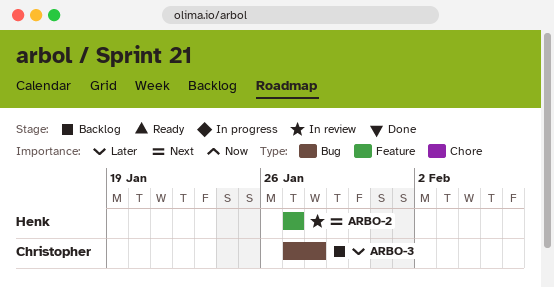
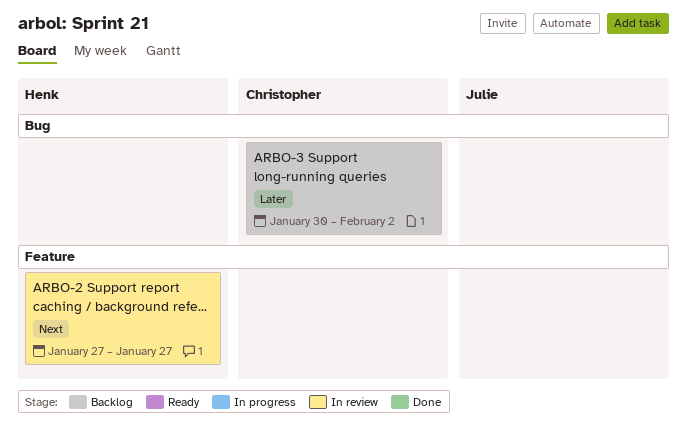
ARBO-3, start: Jan 27 -> Jan 30
ARBO-3, due: Jan 28 -> Feb 2

